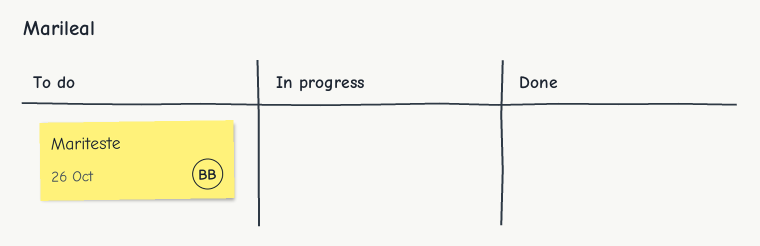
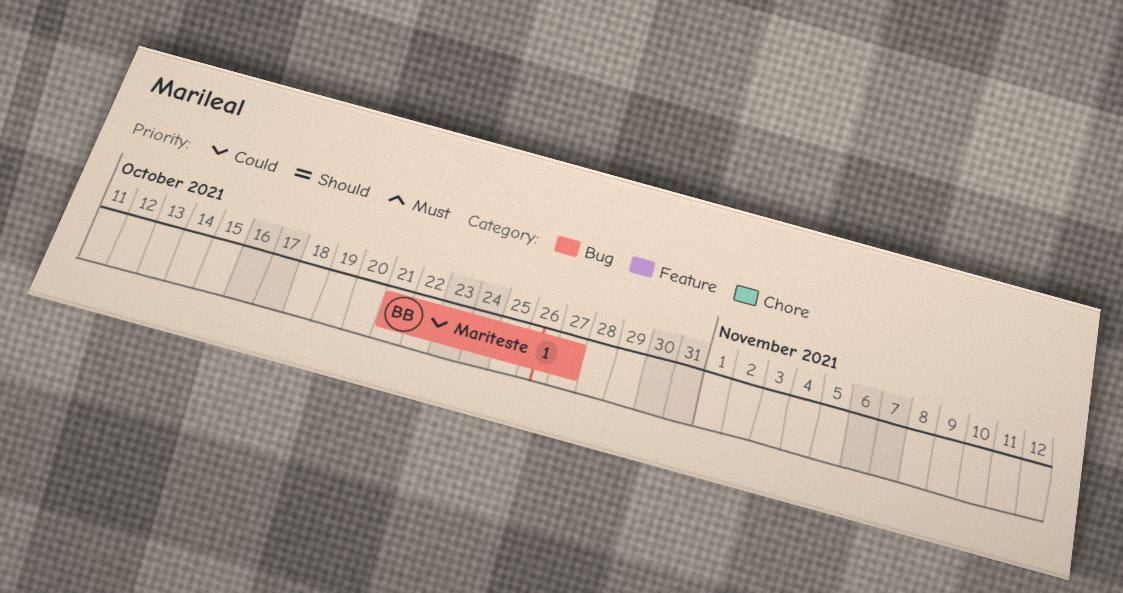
Mariteste, due: Oct 26 -> Oct 27

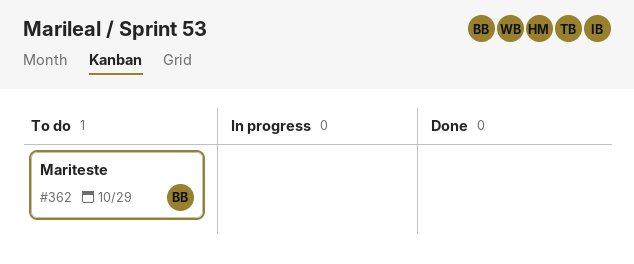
Mariteste, due: Oct 27 -> Oct 29

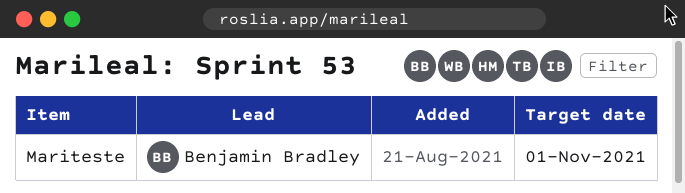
Mariteste, due: Oct 29 -> Nov 1

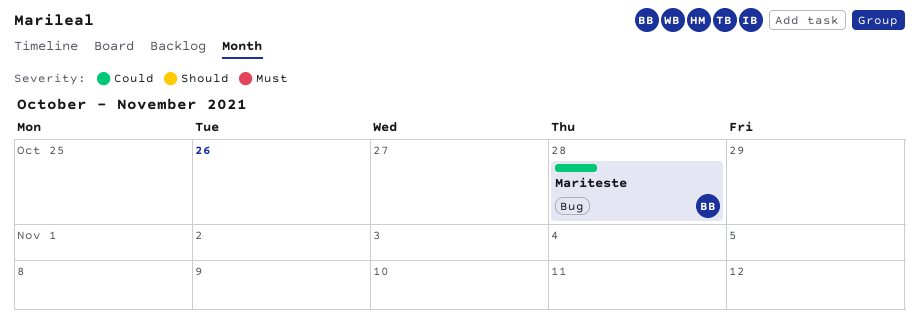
Mariteste, due: Nov 1 -> Oct 28

